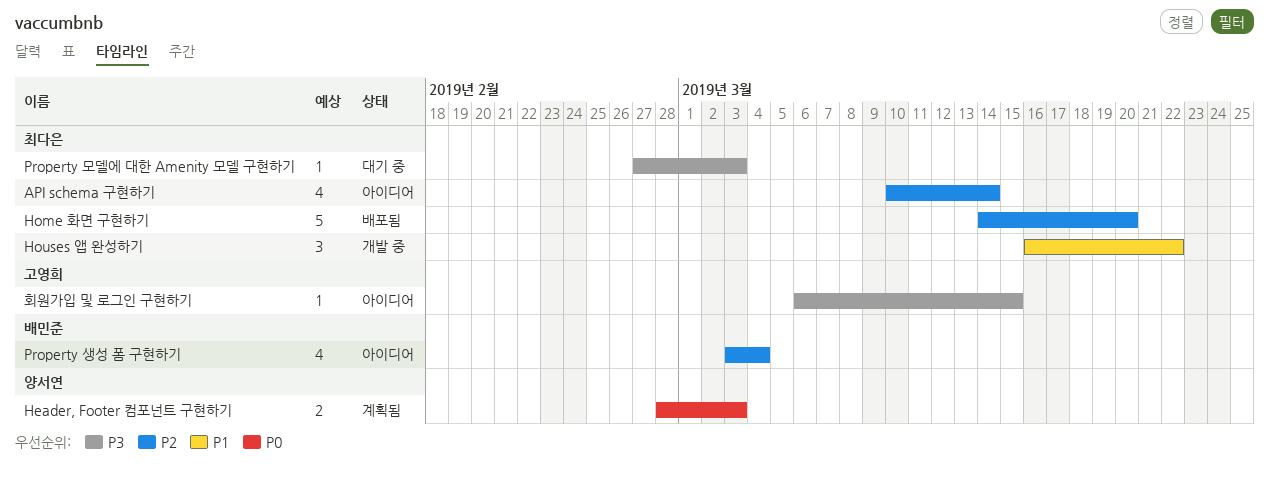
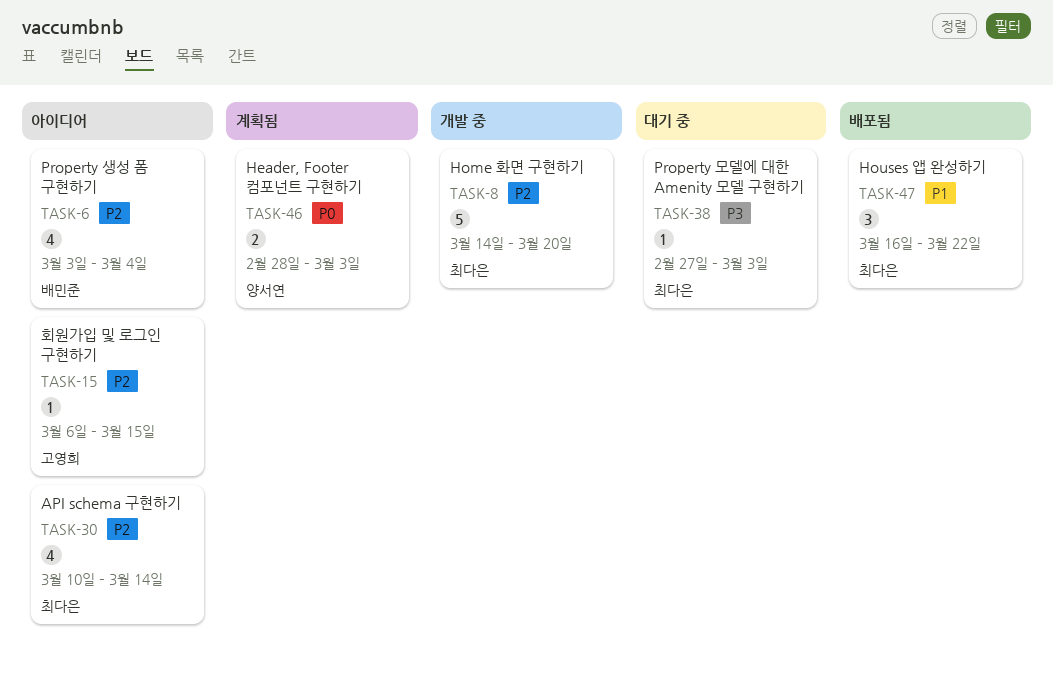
Home 화면 구현하기, status: 배포됨 -> 개발 중
Houses 앱 완성하기, status: 개발 중 -> 배포됨
회원가입 및 로그인 구현하기, priority: P3 -> P2

